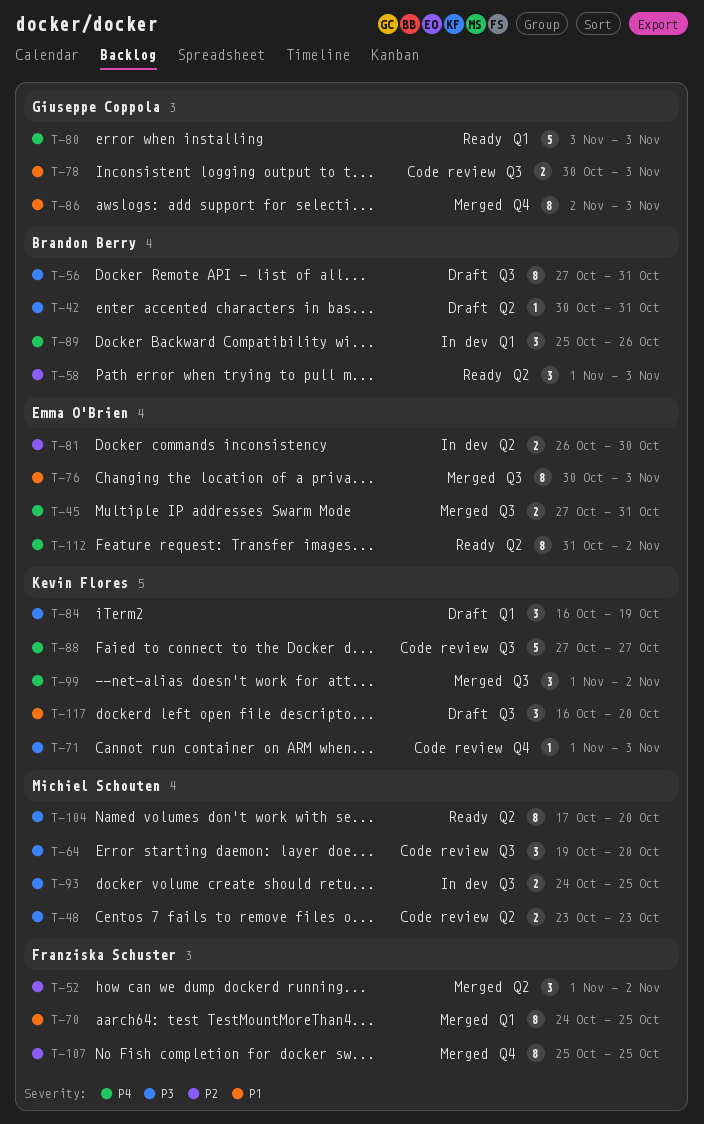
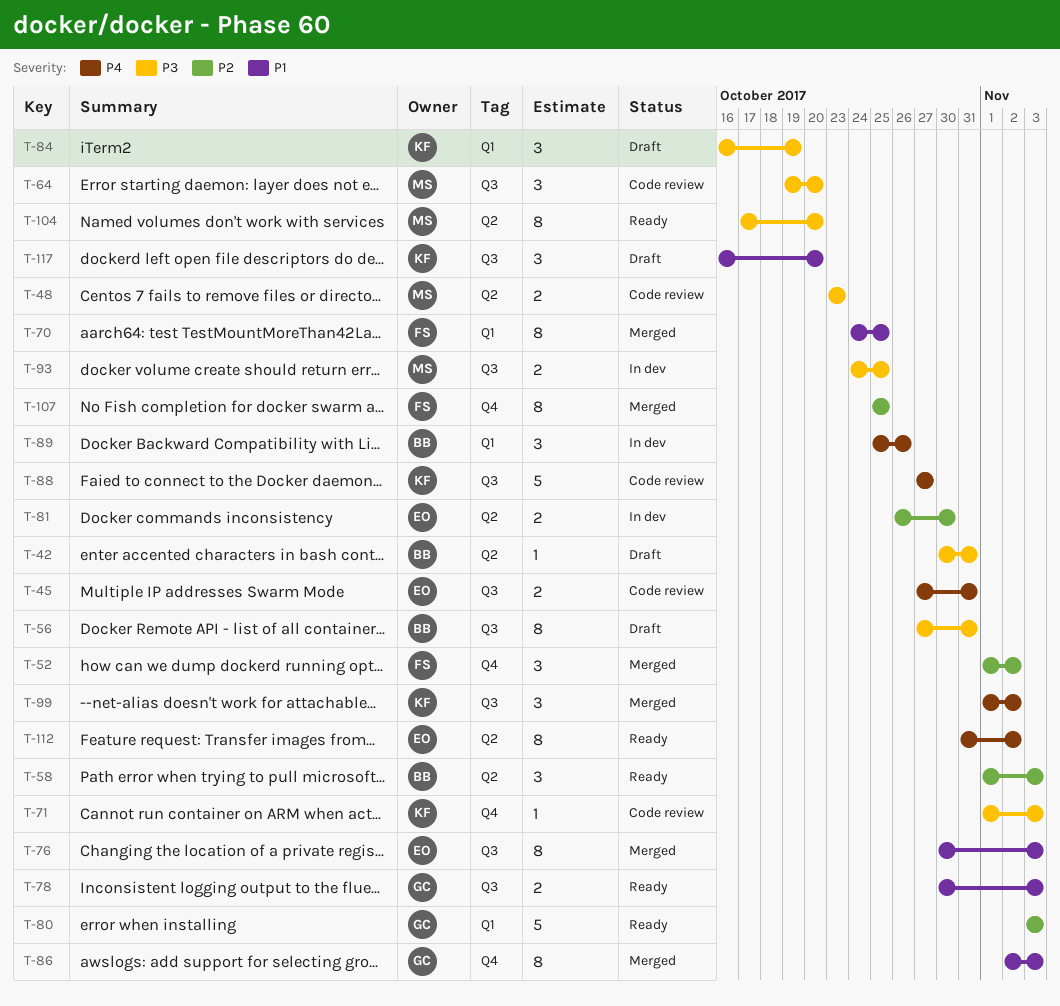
T-45, status: Merged -> Code review
T-52, label: Q2 -> Q4
T-78, status: Code review -> Ready
T-80, priority: P4 -> P2

